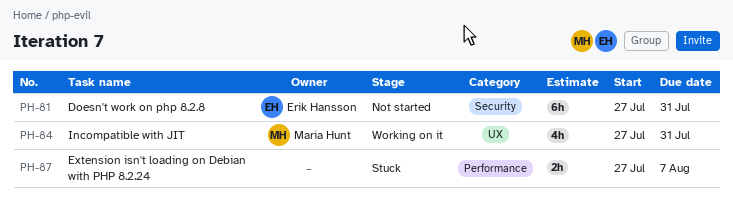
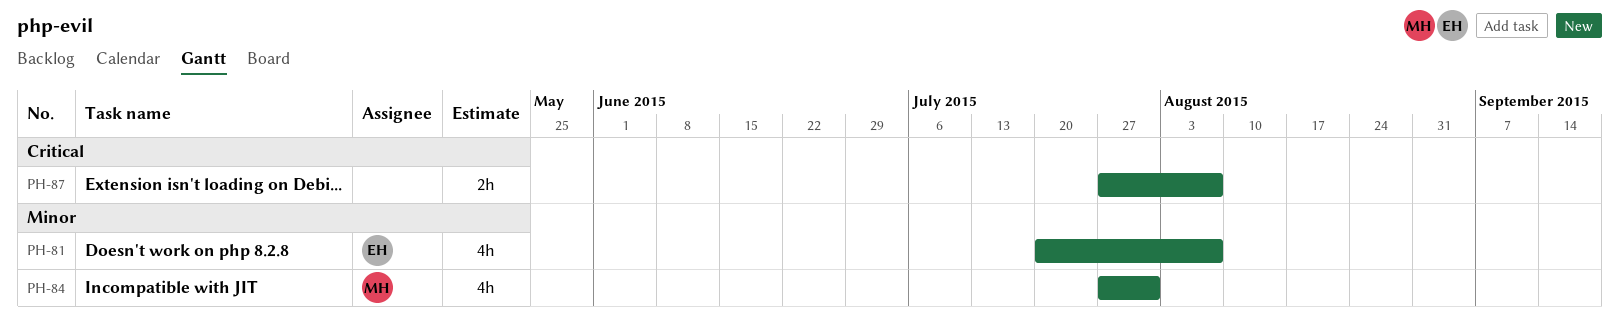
PH-81, estimate: 6h -> 4h
PH-81, start: Jul 27 -> Jul 20
PH-81, due: Jul 31 -> Aug 7

